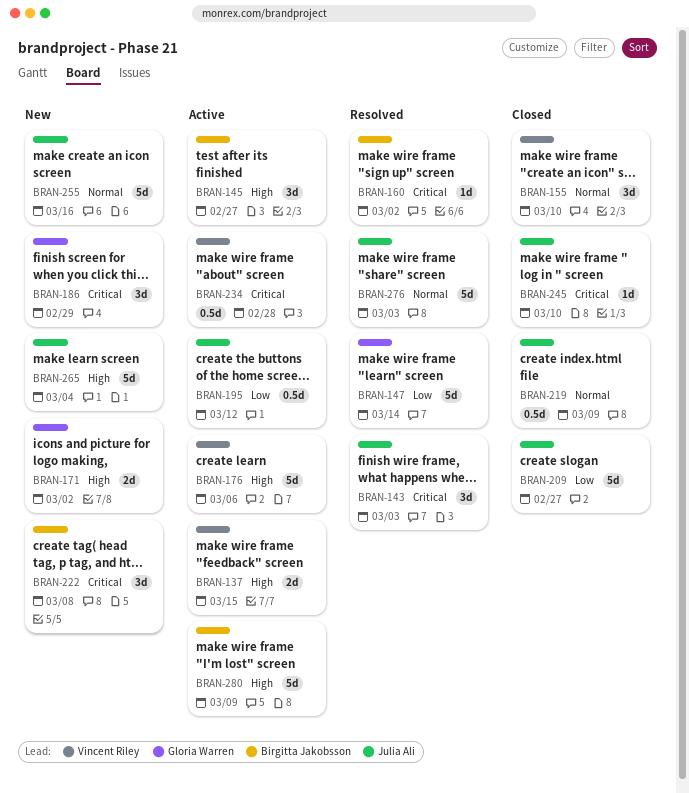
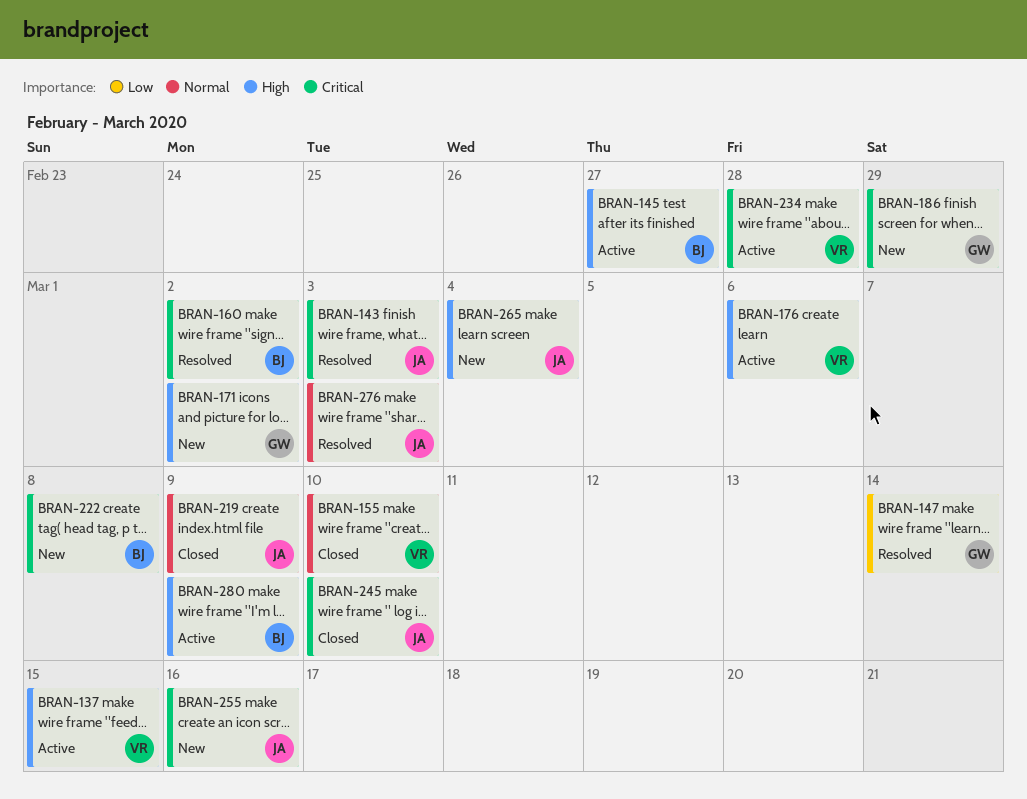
BRAN-195: present -> none
BRAN-209: present -> none
BRAN-255, priority: Normal -> Critical

